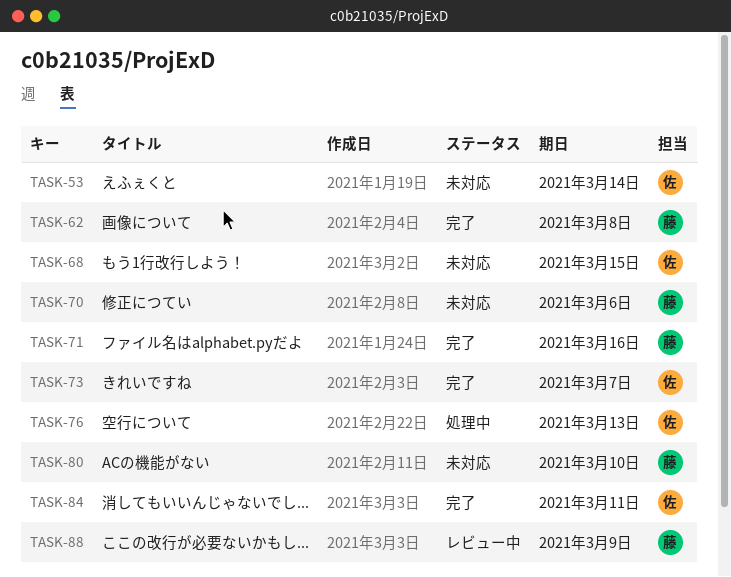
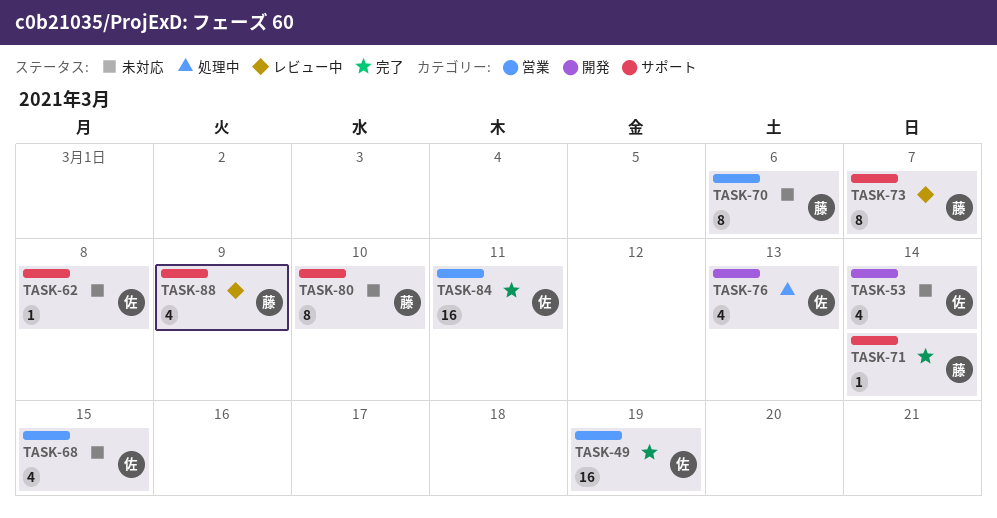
TASK-49: none -> present
TASK-62, status: 完了 -> 未対応
TASK-62, owner: 藤 -> 佐
TASK-71, due: Mar 16 -> Mar 14
TASK-73, status: 完了 -> レビュー中
TASK-73, owner: 佐 -> 藤

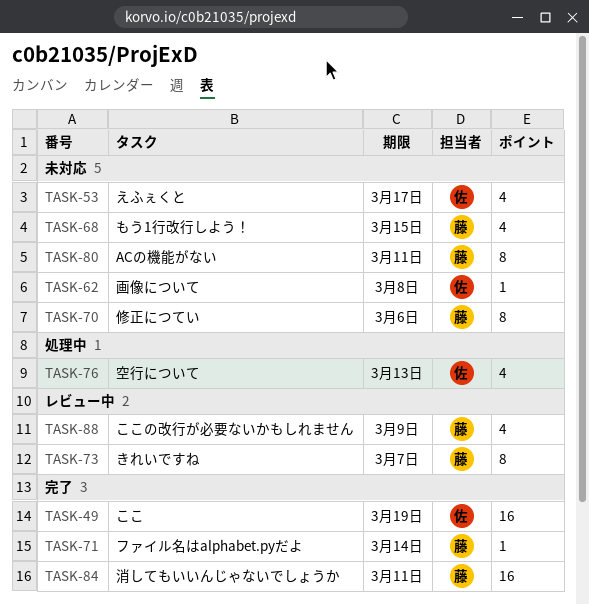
TASK-53, due: Mar 14 -> Mar 17
TASK-68, owner: 佐 -> 藤
TASK-80, due: Mar 10 -> Mar 11
TASK-84, owner: 佐 -> 藤

